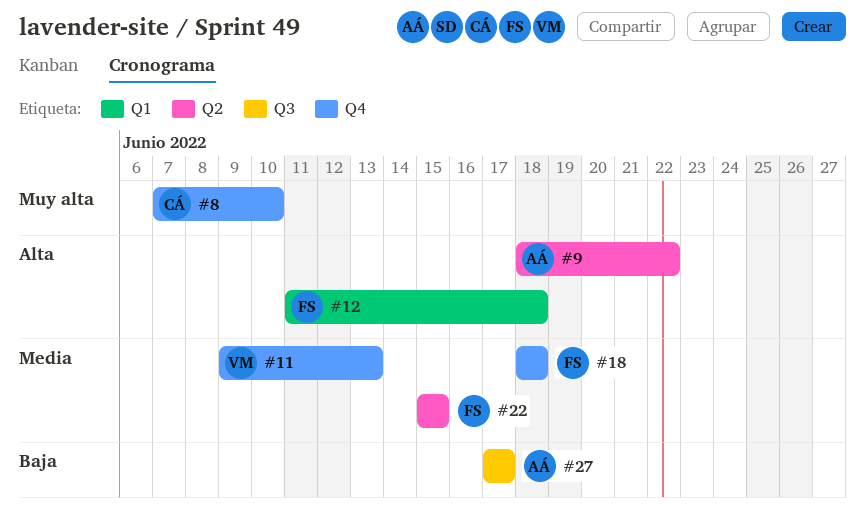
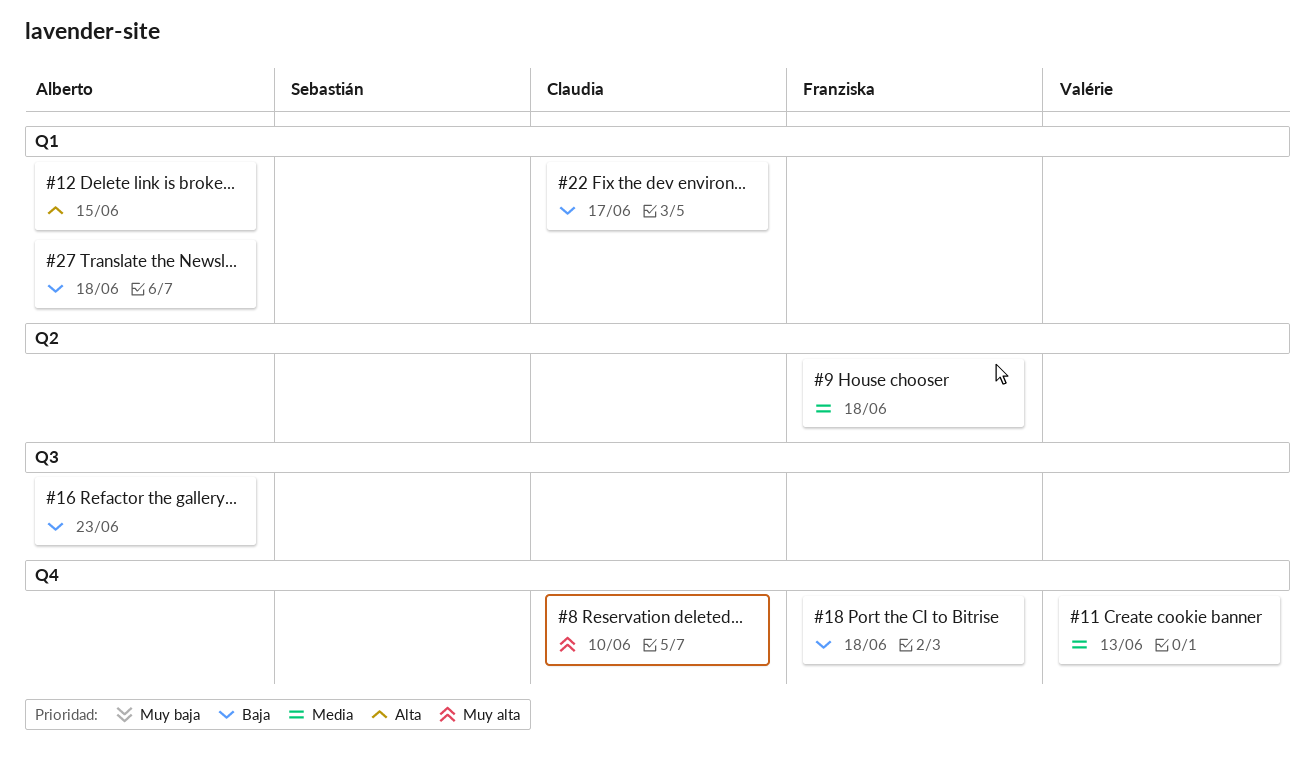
#9, owner: Alberto -> Franziska
#9, priority: Alta -> Media
#9, due: Jun 22 -> Jun 18
#12, owner: Franziska -> Alberto
#12, due: Jun 18 -> Jun 15
#16: none -> present
#18, priority: Media -> Baja
#22, owner: Franziska -> Claudia
#22, priority: Media -> Baja
#22, label: Q2 -> Q1
#22, due: Jun 15 -> Jun 17
#27, label: Q3 -> Q1
#27, due: Jun 17 -> Jun 18

